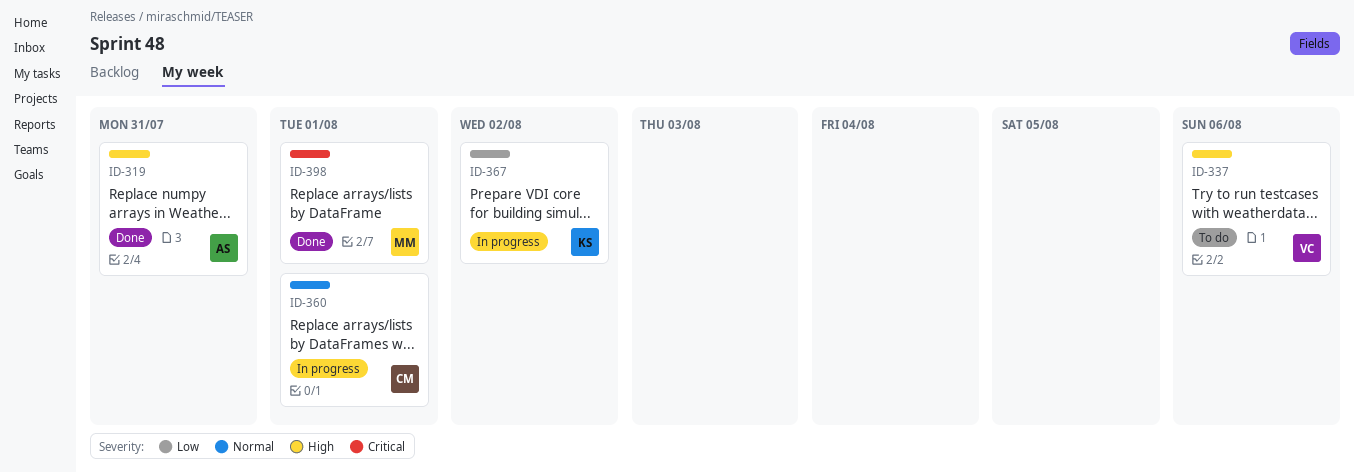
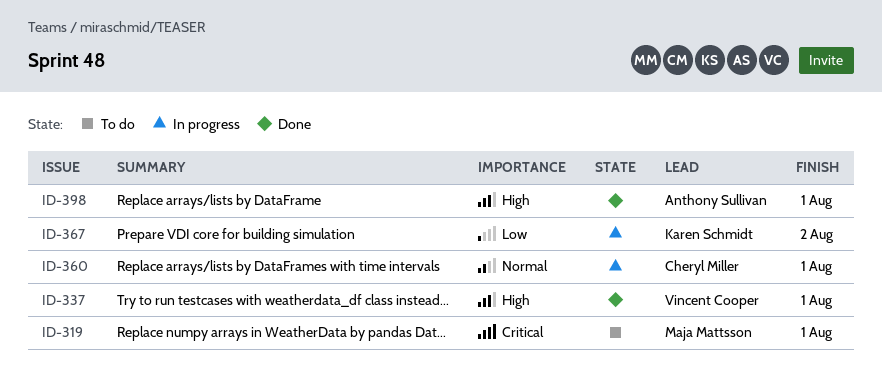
ID-319, status: Done -> To do
ID-319, owner: Anthony Sullivan -> Maja Mattsson
ID-319, priority: High -> Critical
ID-319, due: Jul 31 -> Aug 1
ID-337, status: To do -> Done
ID-337, due: Aug 6 -> Aug 1
ID-398, owner: Maja Mattsson -> Anthony Sullivan
ID-398, priority: Critical -> High

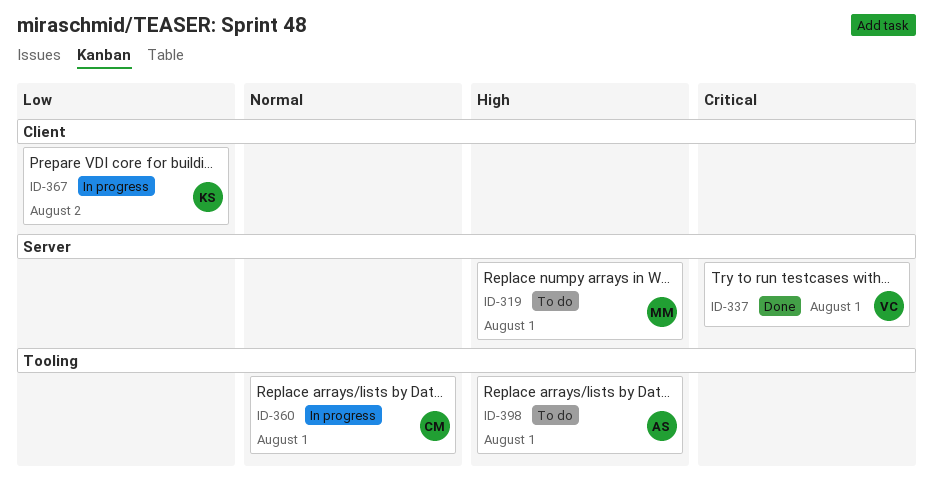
ID-319, priority: Critical -> High
ID-337, priority: High -> Critical
ID-398, status: Done -> To do

